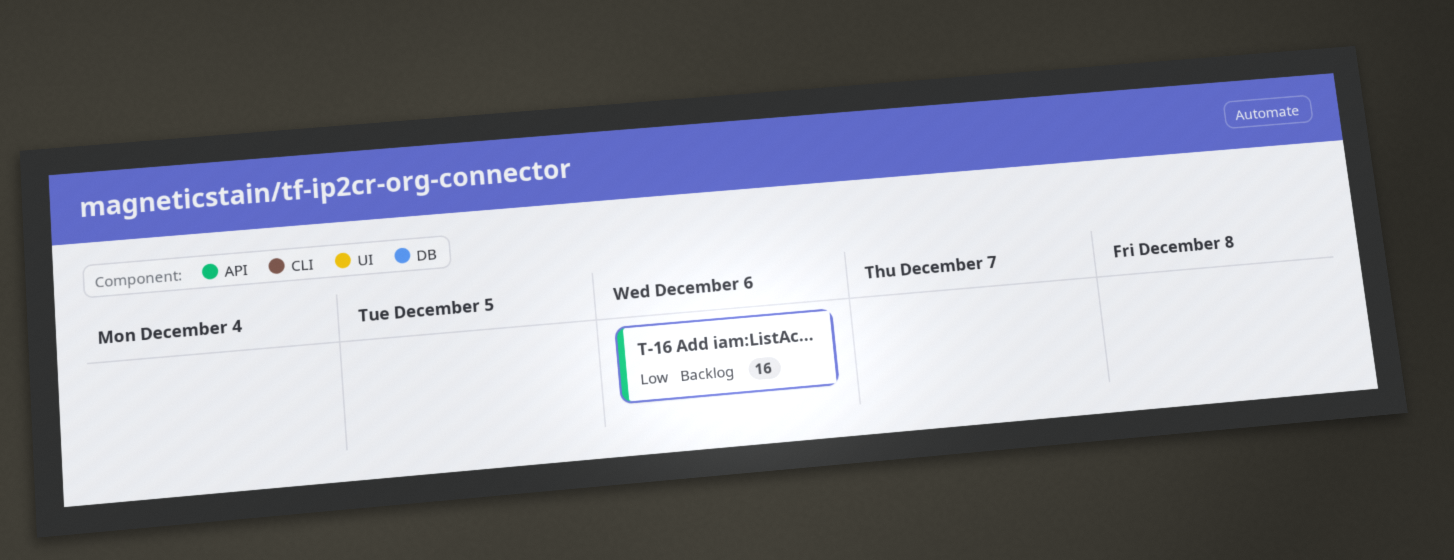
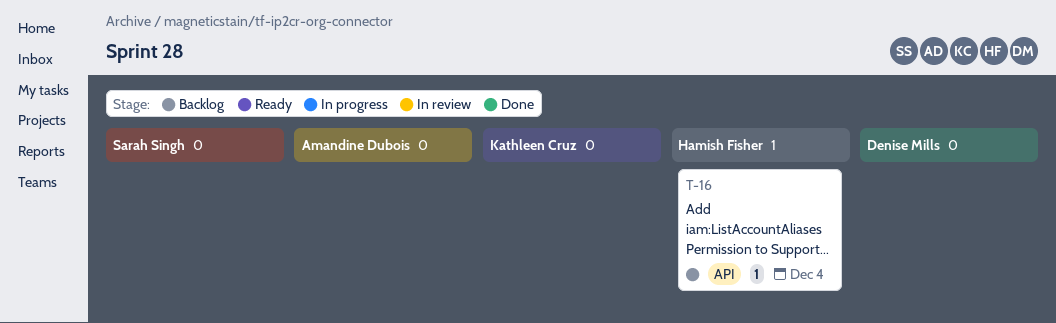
T-16, estimate: 16 -> 1
T-16, due: Dec 6 -> Dec 4

